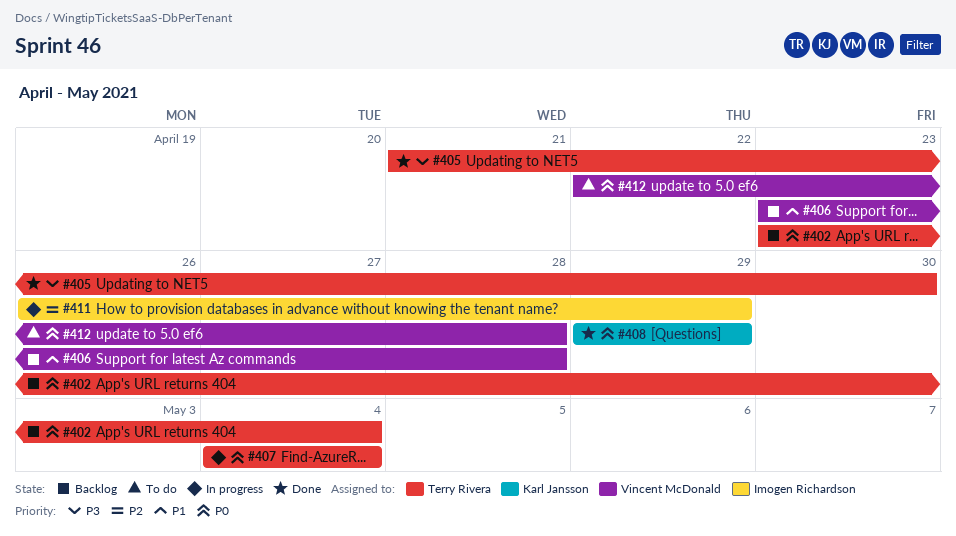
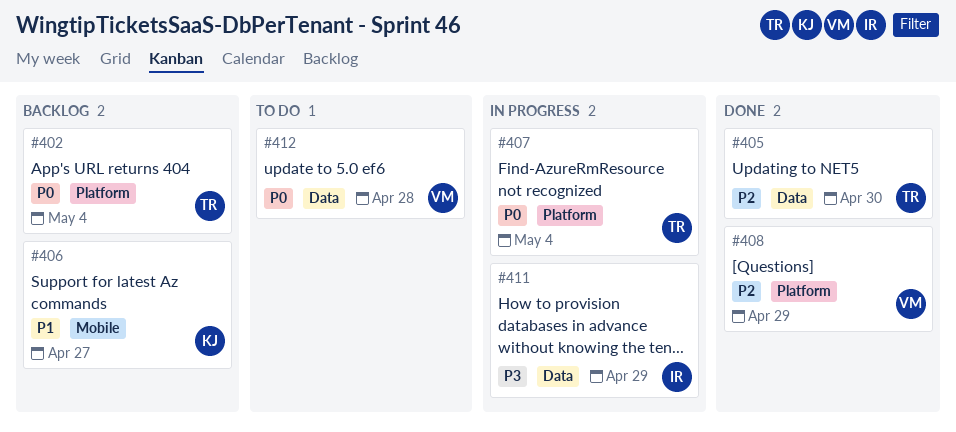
#405, priority: P3 -> P2
#406, owner: Vincent McDonald -> Karl Jansson
#406, due: Apr 28 -> Apr 27
#408, owner: Karl Jansson -> Vincent McDonald
#408, priority: P0 -> P2
#411, priority: P2 -> P3

